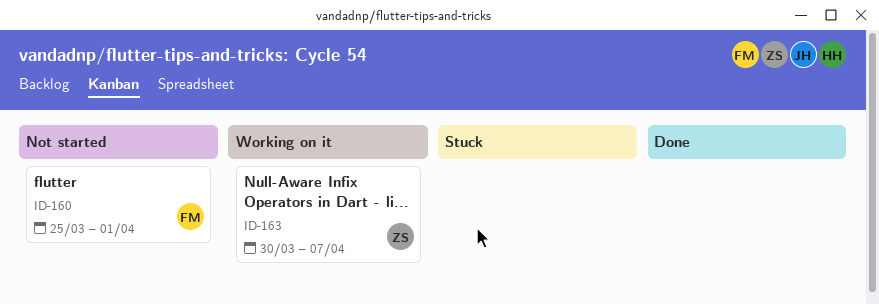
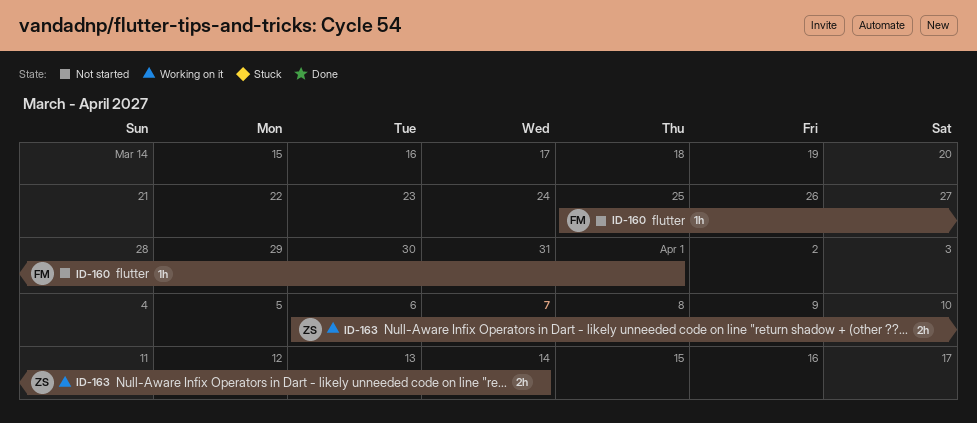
ID-163, start: Mar 30 -> Apr 6
ID-163, due: Apr 7 -> Apr 14

